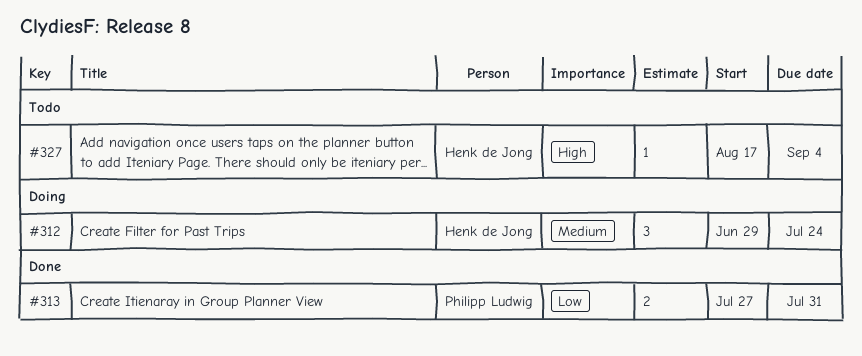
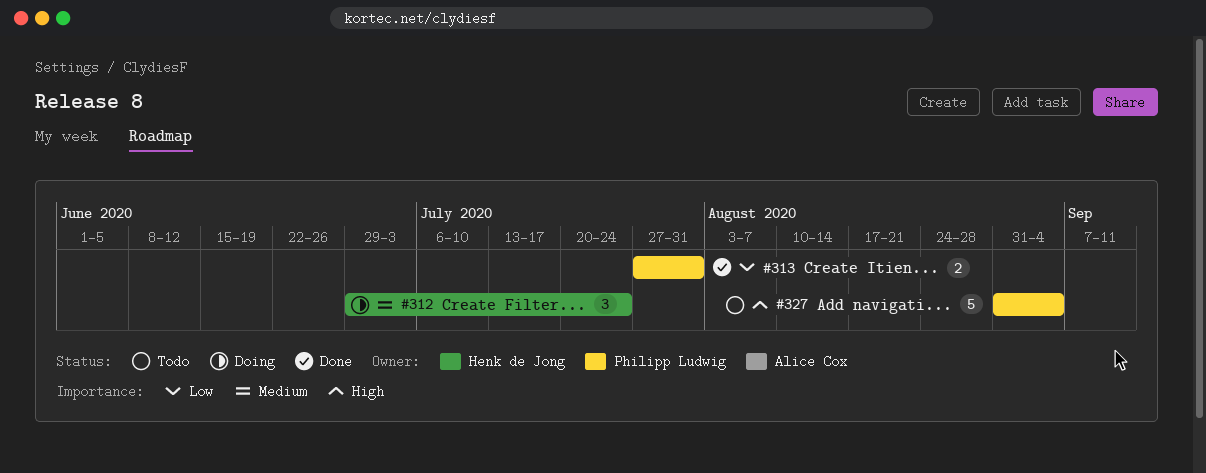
#327, owner: Henk de Jong -> Philipp Ludwig
#327, estimate: 1 -> 5
#327, start: Aug 17 -> Aug 31

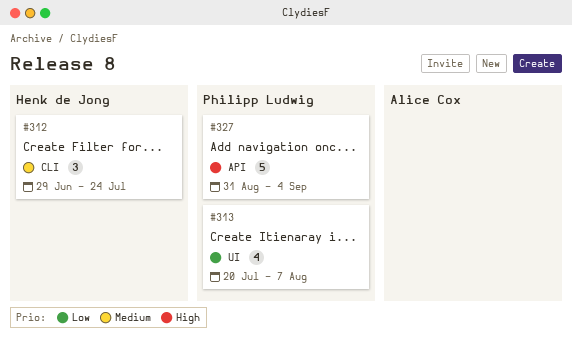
#313, estimate: 2 -> 4
#313, start: Jul 27 -> Jul 20
#313, due: Jul 31 -> Aug 7

